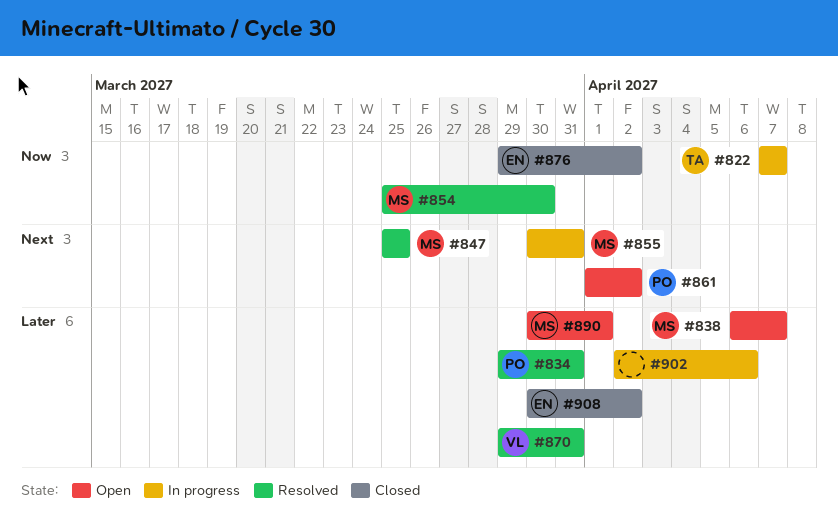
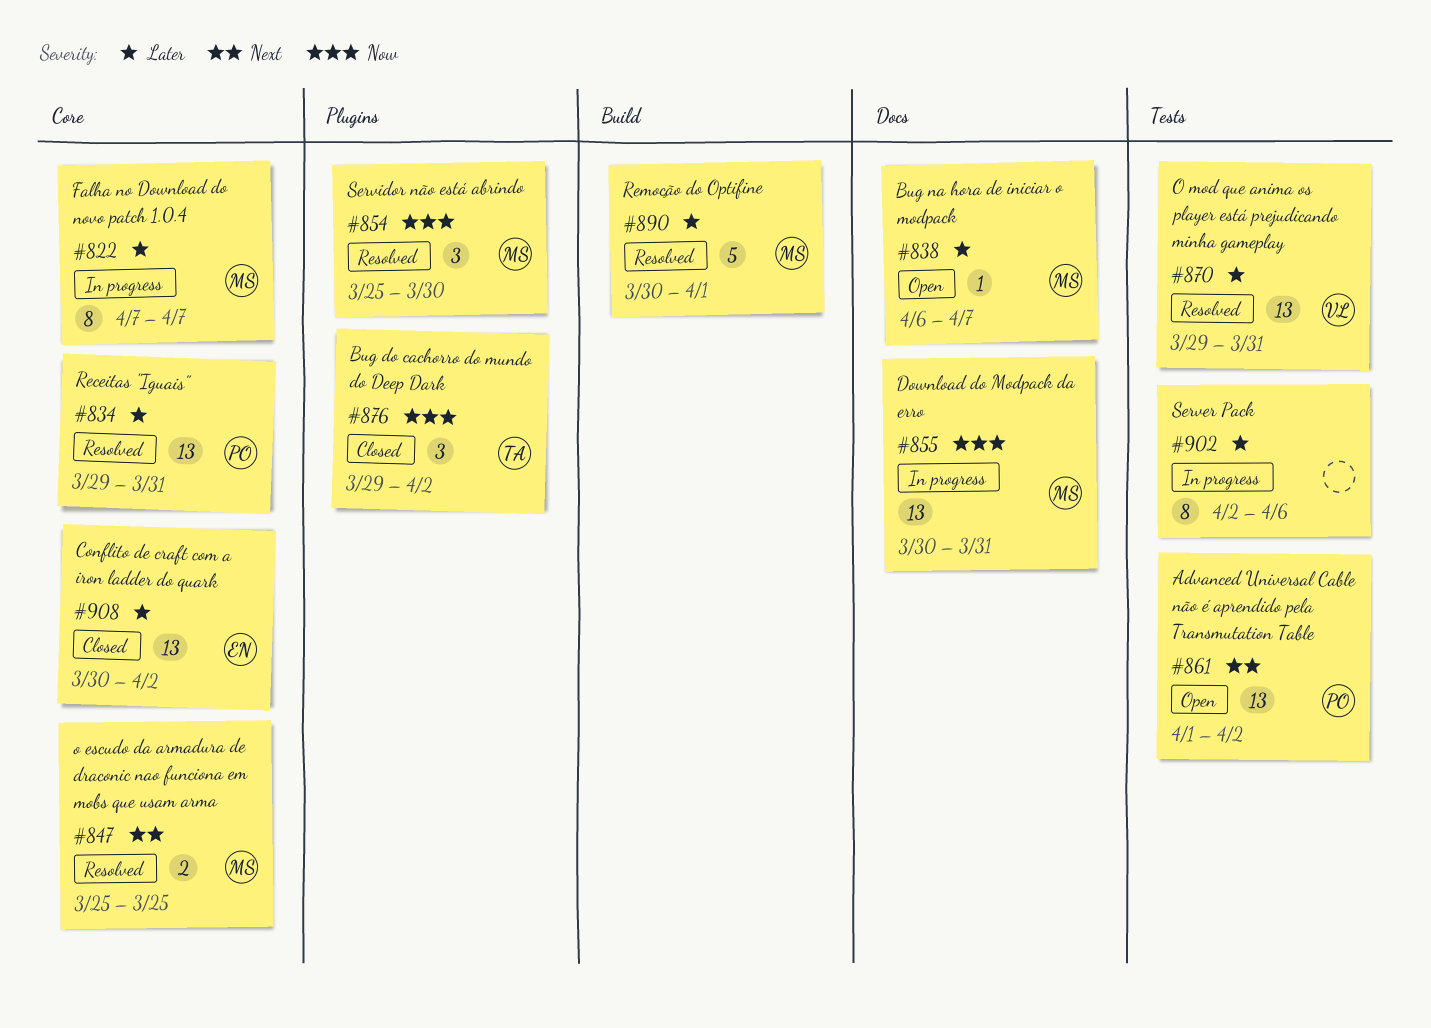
#822, owner: TA -> MS
#822, priority: Now -> Later
#855, priority: Next -> Now
#876, owner: EN -> TA
#890, status: Open -> Resolved

